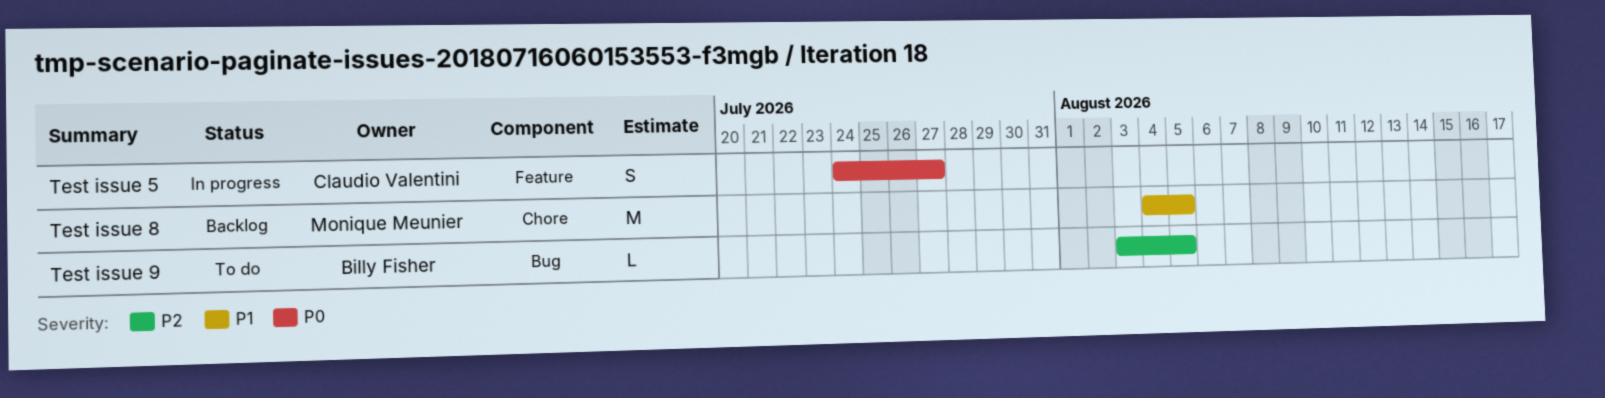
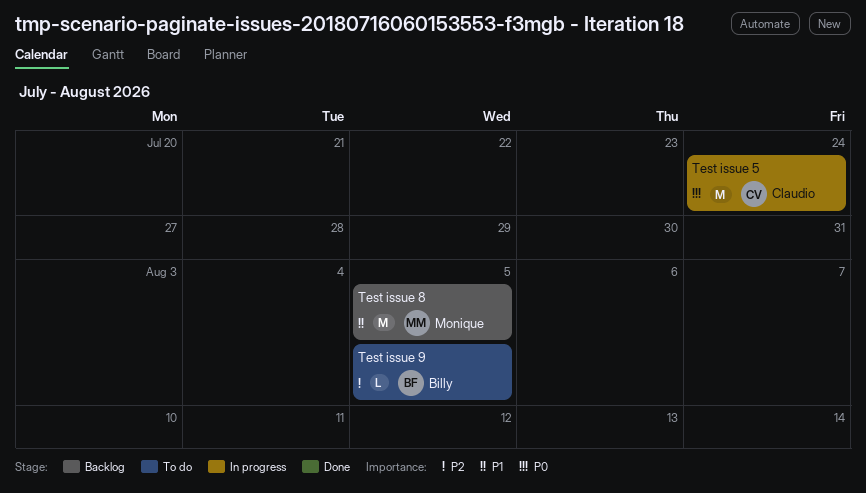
Test issue 5, estimate: S -> M
Test issue 5, due: Jul 27 -> Jul 24

